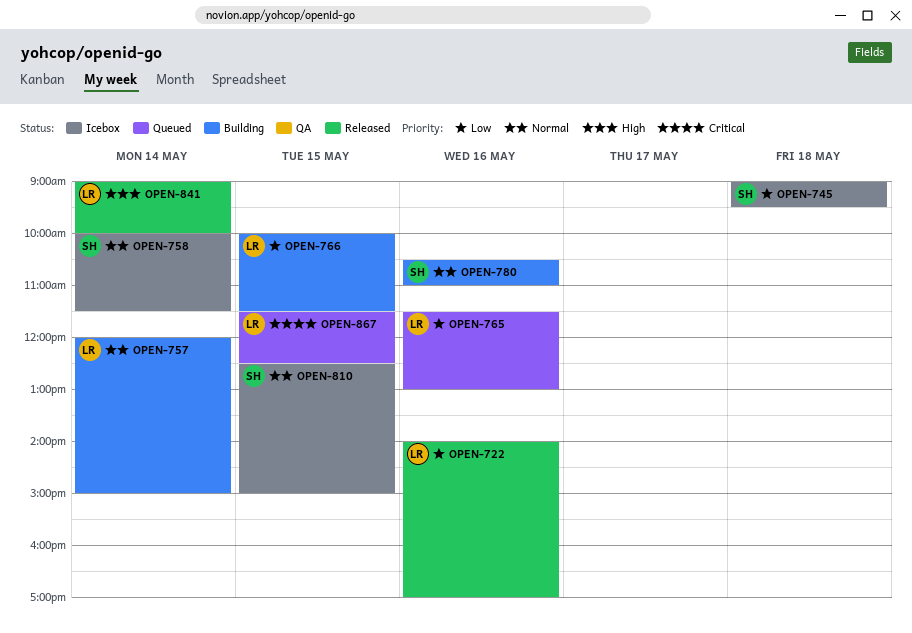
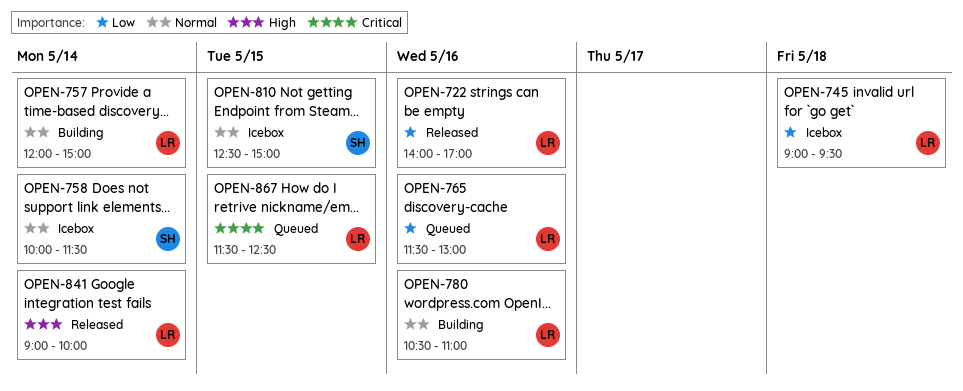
OPEN-745, owner: SH -> LR
OPEN-766: present -> none
OPEN-780, owner: SH -> LR

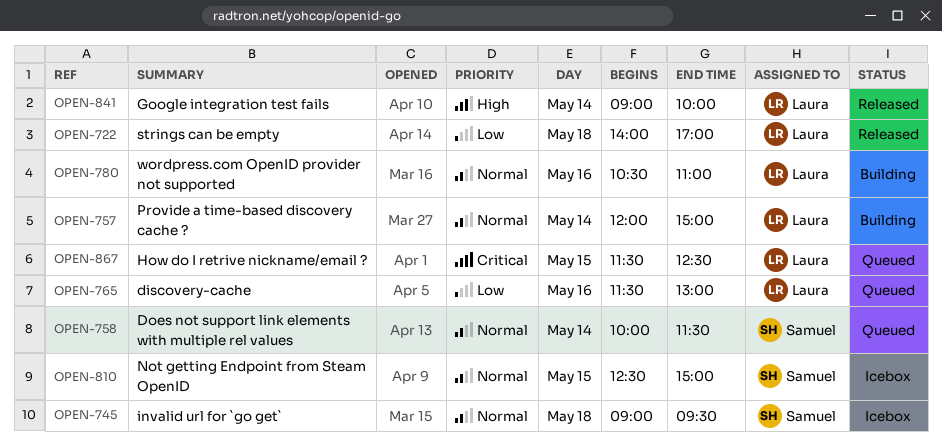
OPEN-722, day: May 16 -> May 18
OPEN-745, owner: Laura -> Samuel
OPEN-745, priority: Low -> Normal
OPEN-758, status: Icebox -> Queued

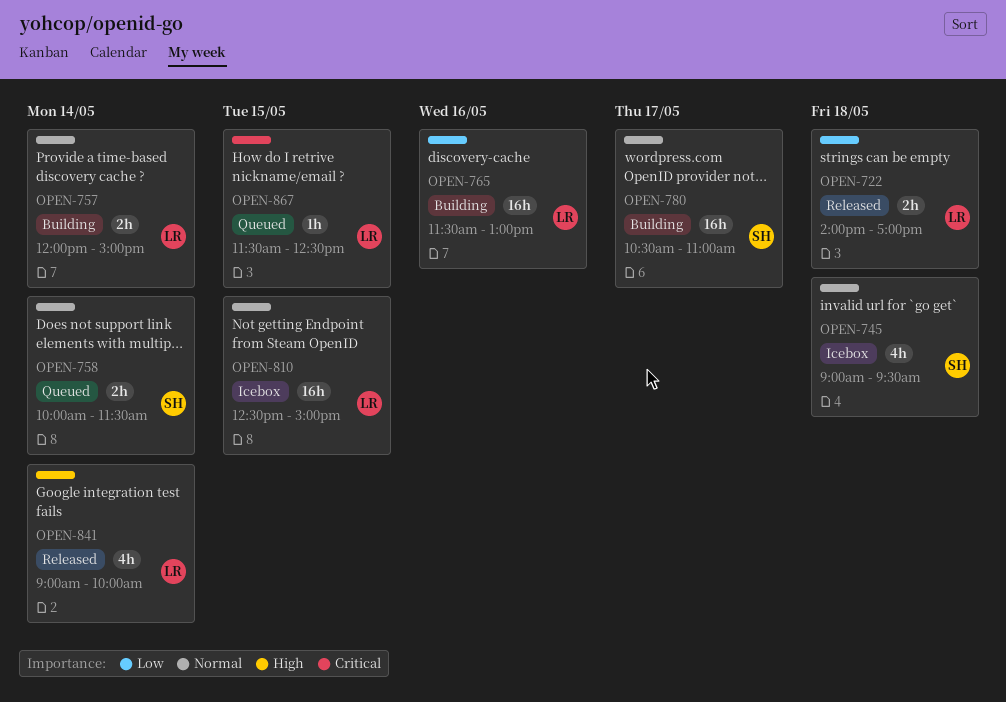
OPEN-765, status: Queued -> Building
OPEN-780, owner: Laura -> Samuel
OPEN-780, day: May 16 -> May 17
OPEN-810, owner: Samuel -> Laura

